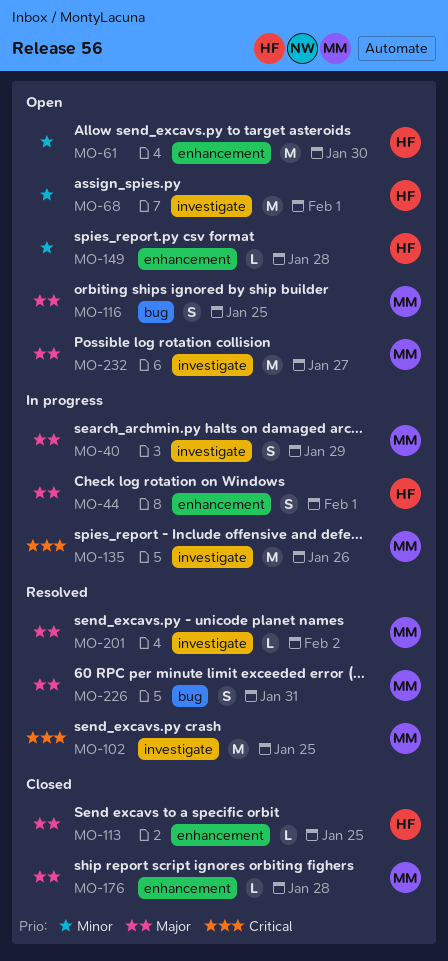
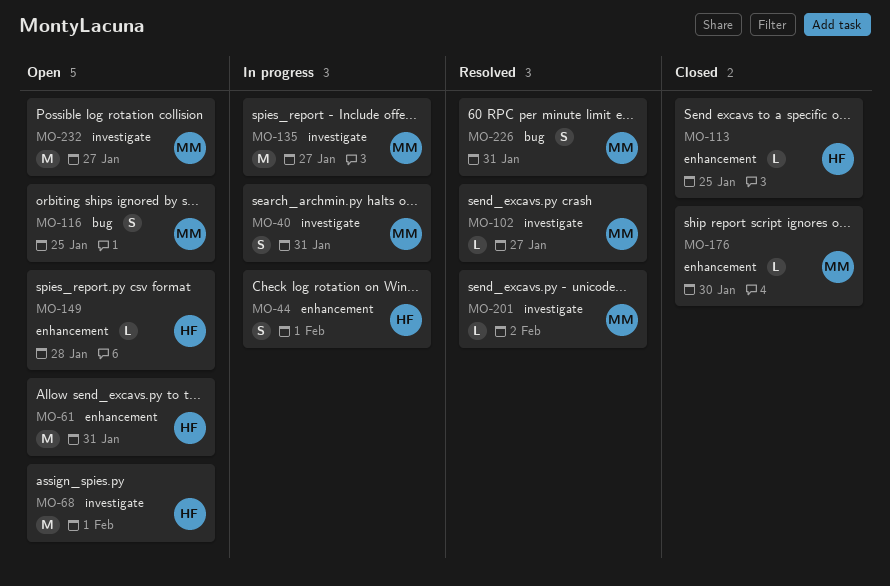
MO-40, due: Jan 29 -> Jan 31
MO-61, due: Jan 30 -> Jan 31
MO-102, estimate: M -> L
MO-102, due: Jan 25 -> Jan 27
MO-135, due: Jan 26 -> Jan 27
MO-176, due: Jan 28 -> Jan 30

